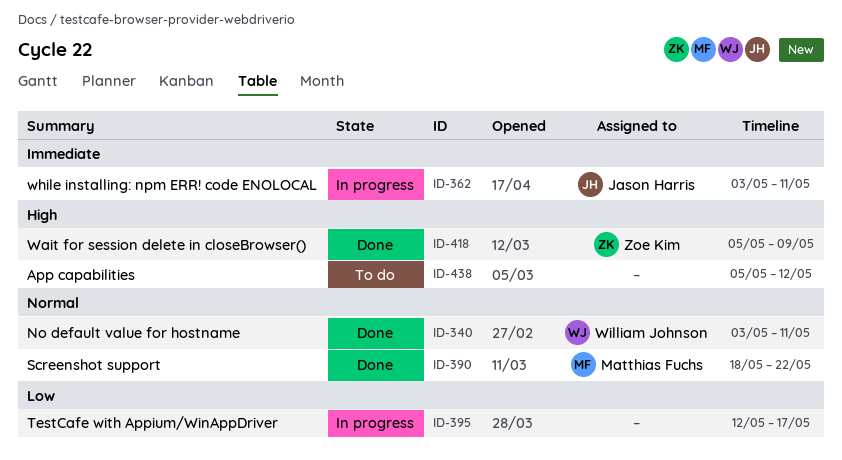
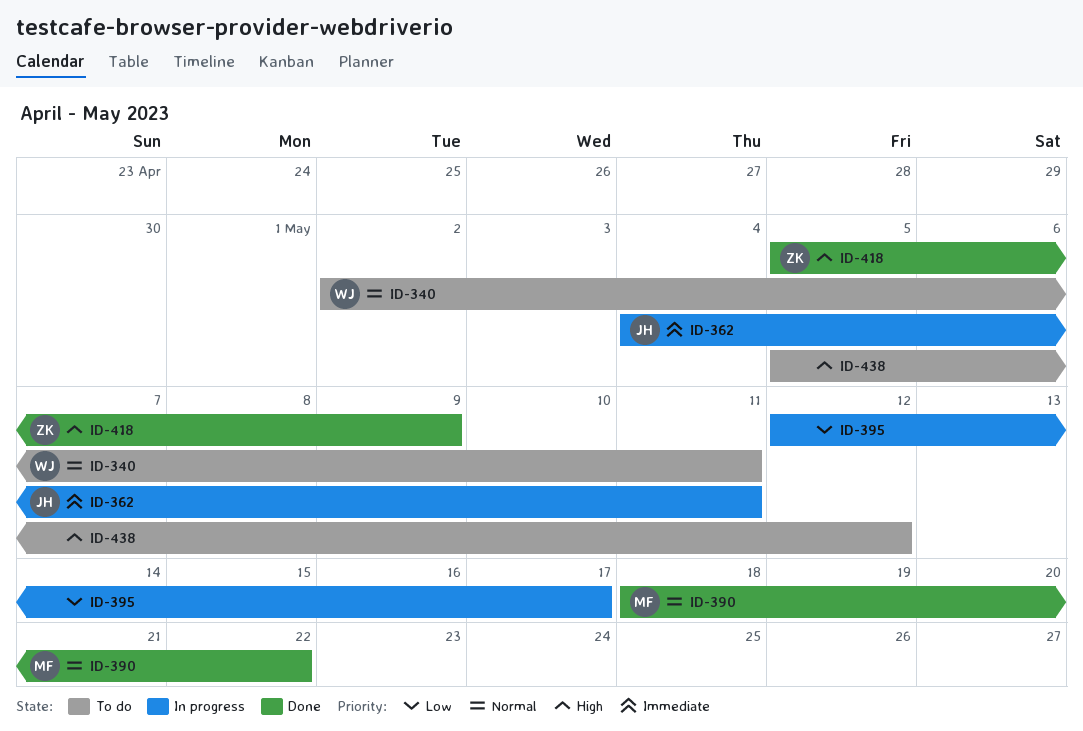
ID-340, status: Done -> To do
ID-340, start: May 3 -> May 2
ID-362, start: May 3 -> May 4

